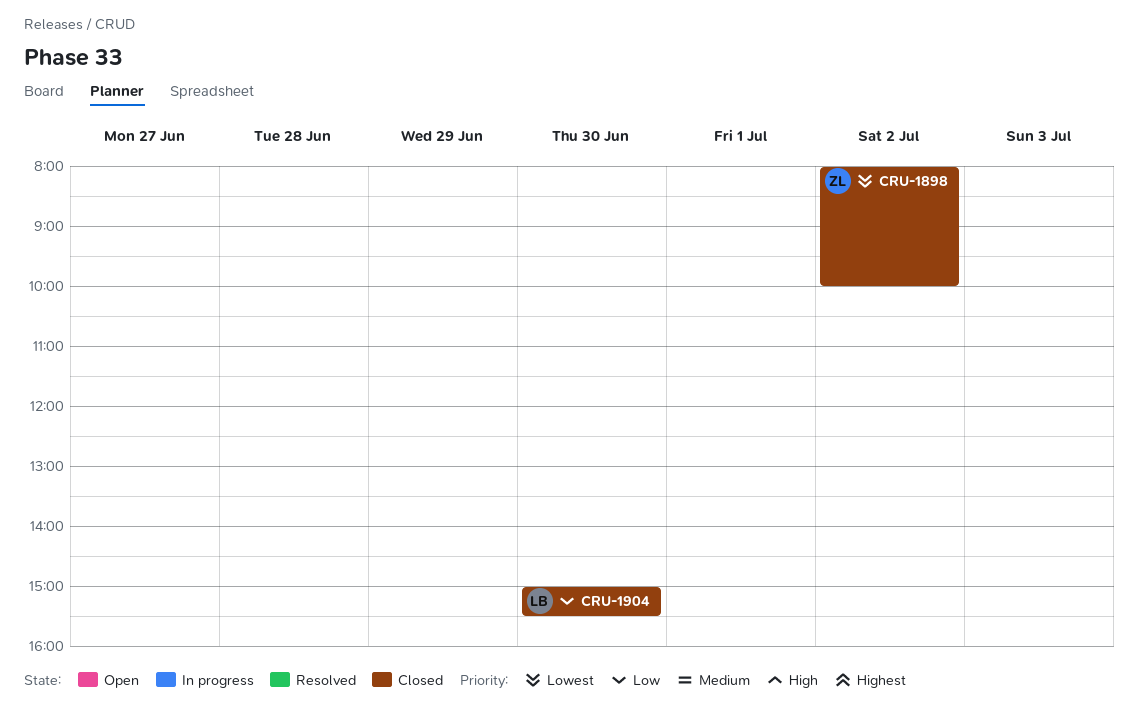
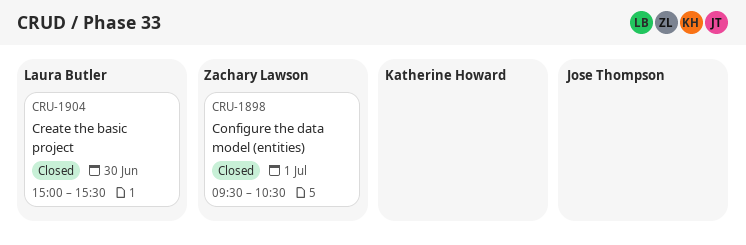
CRU-1898, day: Jul 2 -> Jul 1
CRU-1898, begins: 08:00 -> 09:30
CRU-1898, ends: 10:00 -> 10:30

